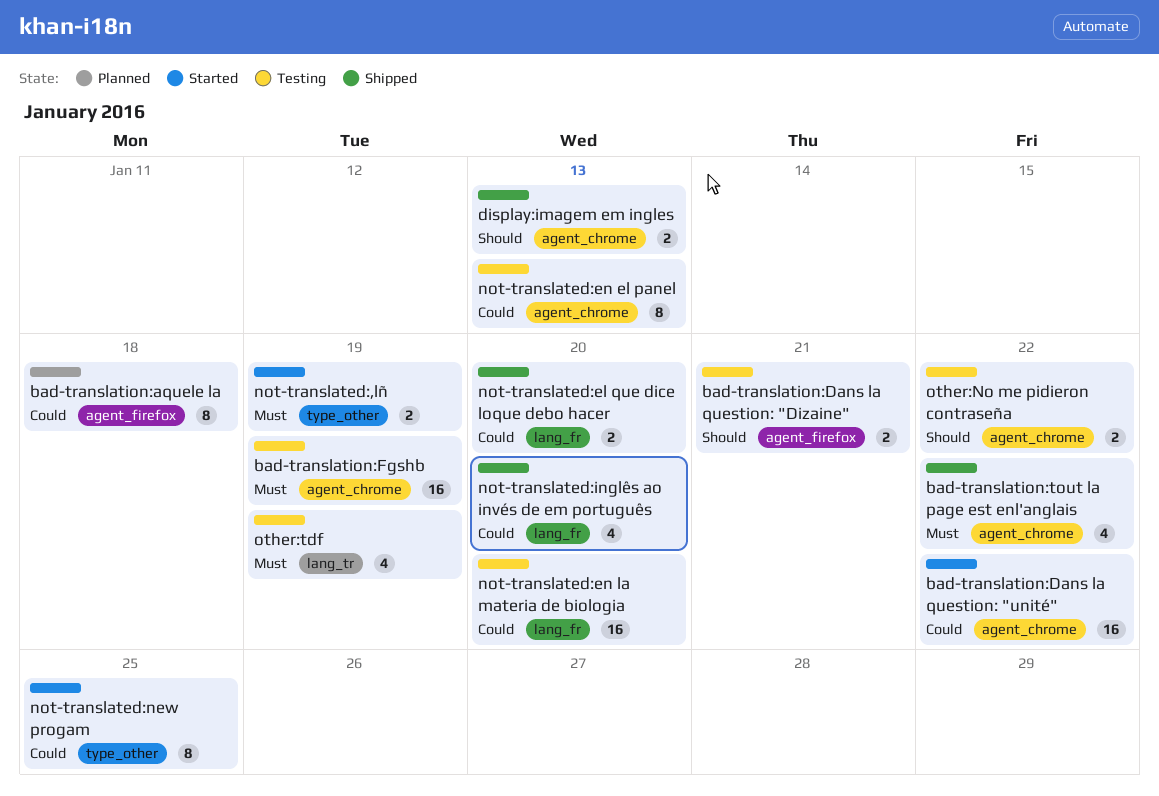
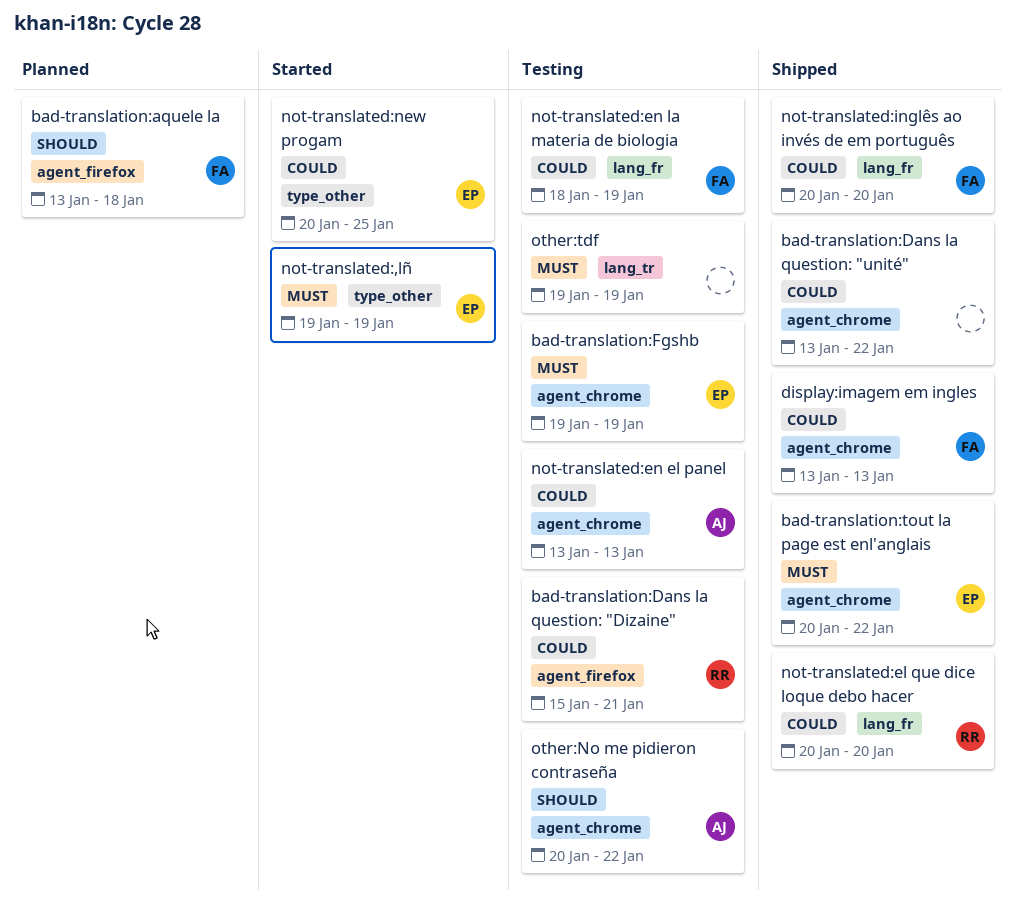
bad-translation:aquele la, priority: Could -> Should
bad-translation:Dans la question: "Dizaine", priority: Should -> Could
bad-translation:Dans la question: "unité", status: Started -> Shipped
display:imagem em ingles, priority: Should -> Could
not-translated:en la materia de biologia, due: Jan 20 -> Jan 19

